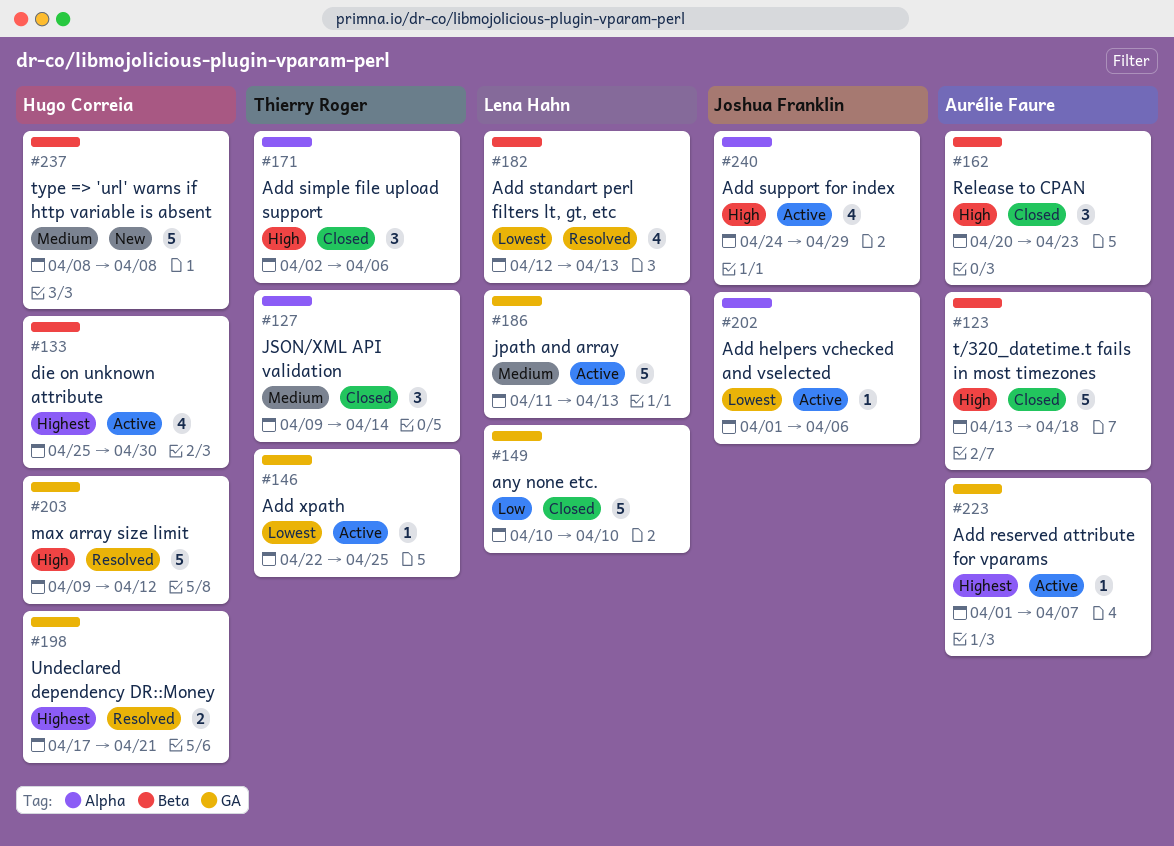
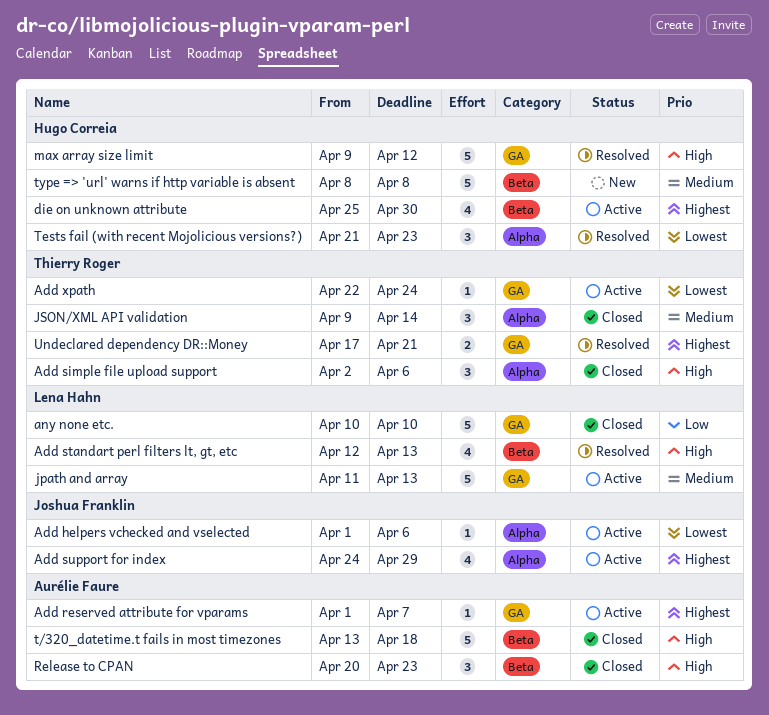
Add standart perl filters lt, gt, etc, priority: Lowest -> High
Add support for index, priority: High -> Highest
Add xpath, due: Apr 25 -> Apr 24
Tests fail (with recent Mojolicious versions?): none -> present
Undeclared dependency DR::Money, owner: Hugo Correia -> Thierry Roger

